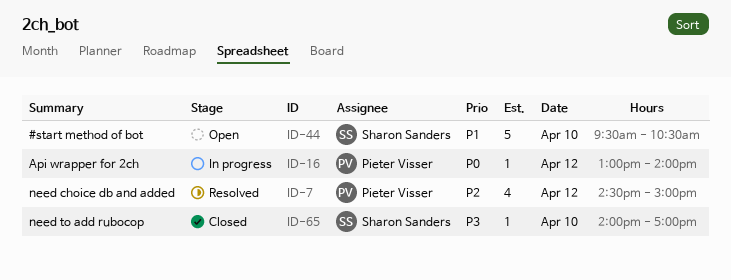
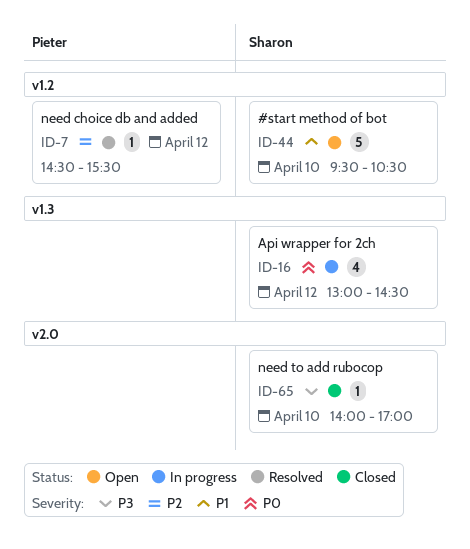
ID-7, estimate: 4 -> 1
ID-7, ends: 15:00 -> 15:30
ID-16, owner: Pieter Visser -> Sharon Sanders
ID-16, estimate: 1 -> 4
ID-16, ends: 14:00 -> 14:30

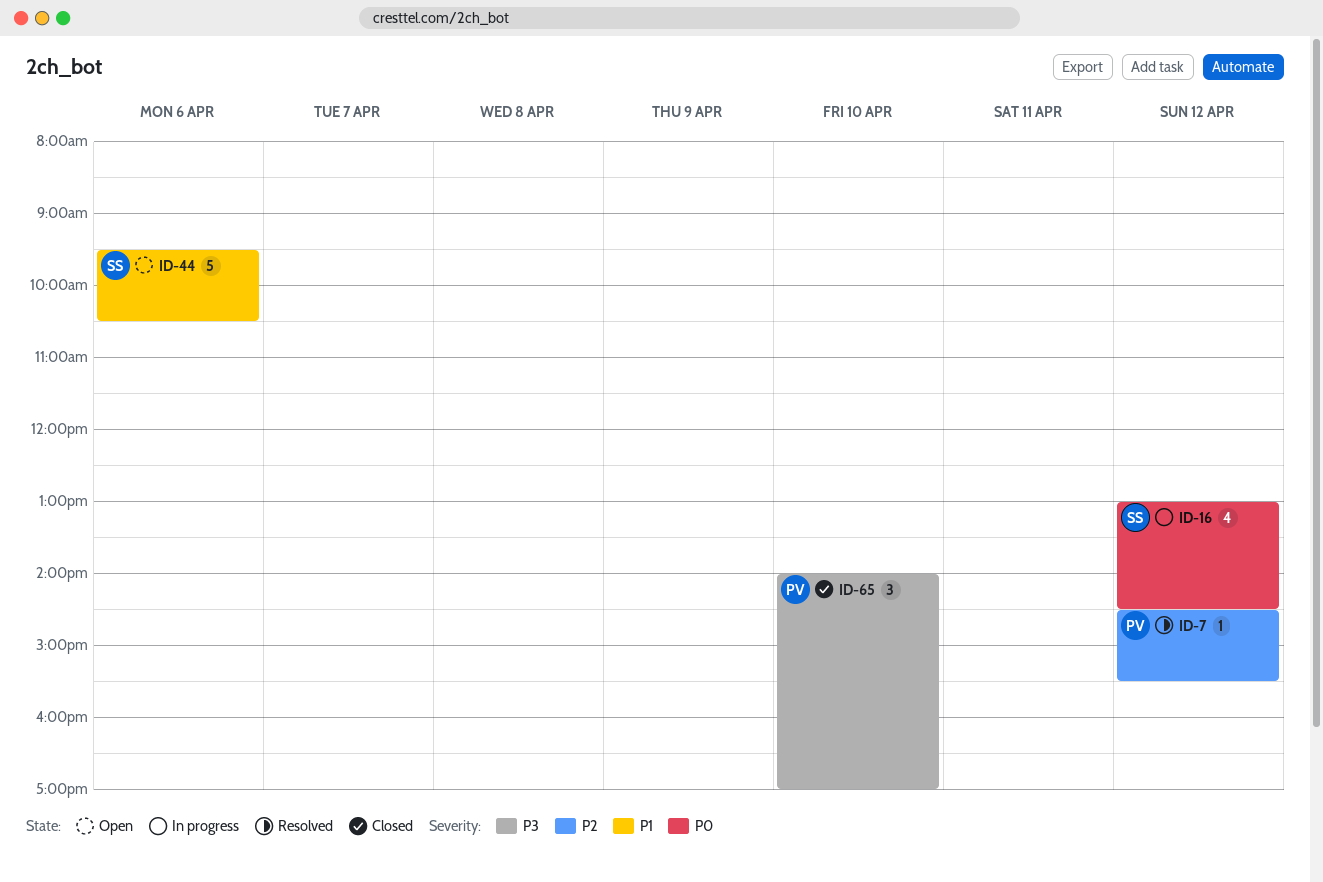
ID-44, day: Apr 10 -> Apr 6
ID-65, owner: Sharon -> Pieter
ID-65, estimate: 1 -> 3

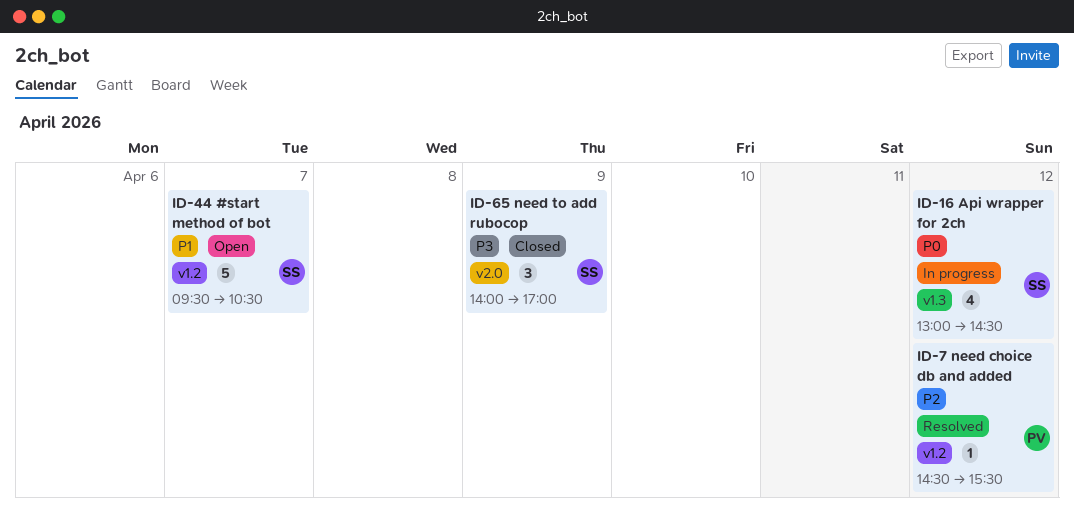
ID-44, day: Apr 6 -> Apr 7
ID-65, owner: PV -> SS
ID-65, day: Apr 10 -> Apr 9

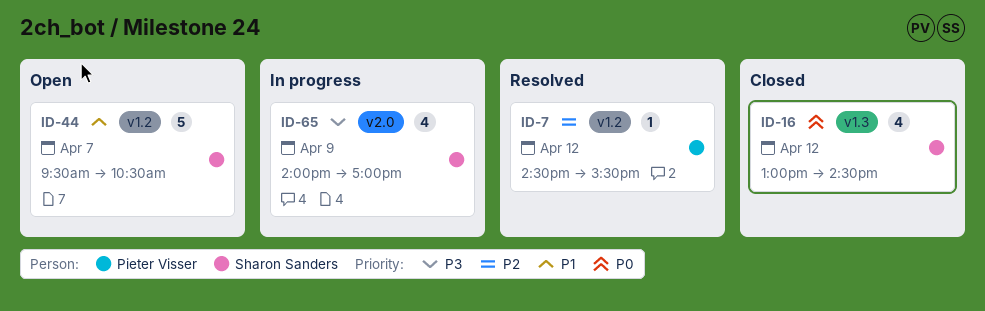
ID-16, status: In progress -> Closed
ID-65, status: Closed -> In progress
ID-65, estimate: 3 -> 4

